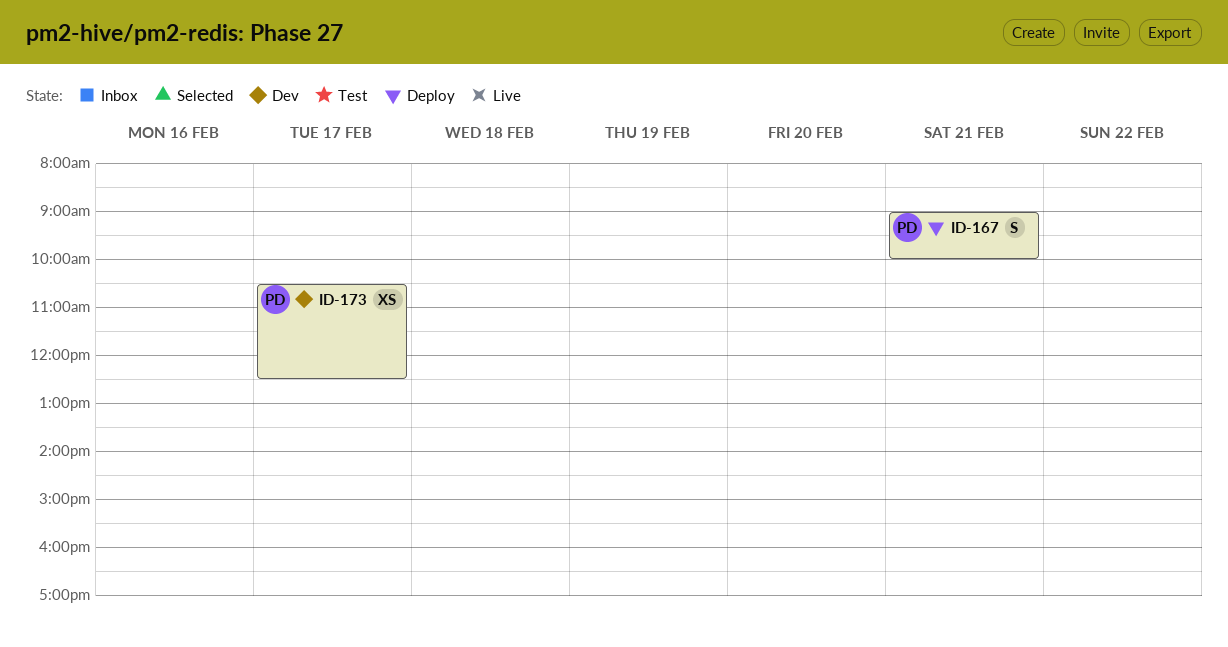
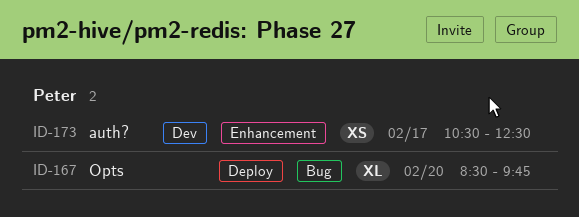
ID-167, estimate: S -> XL
ID-167, day: Feb 21 -> Feb 20
ID-167, begins: 09:00 -> 08:30
ID-167, ends: 10:00 -> 09:45

